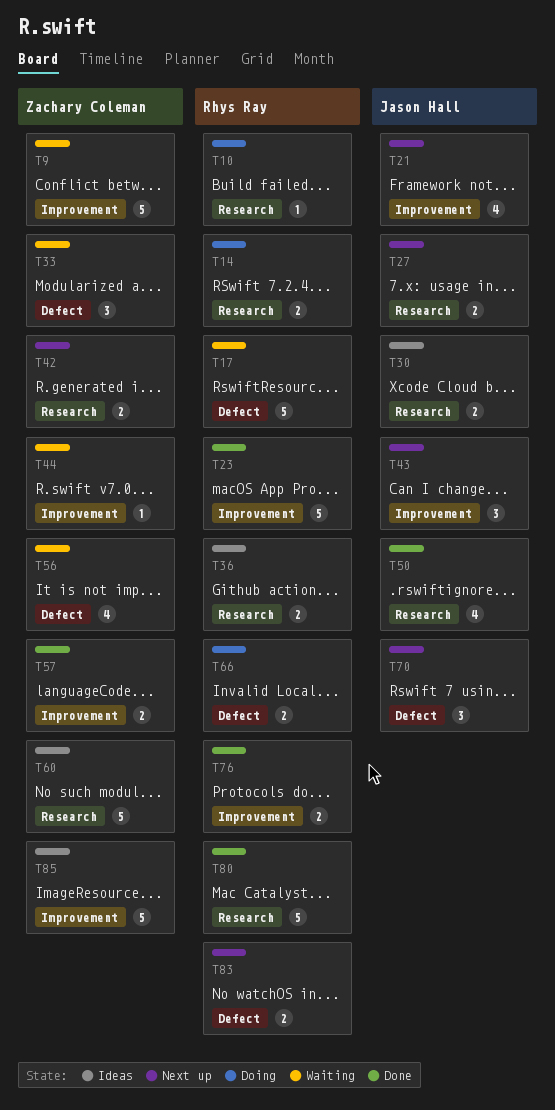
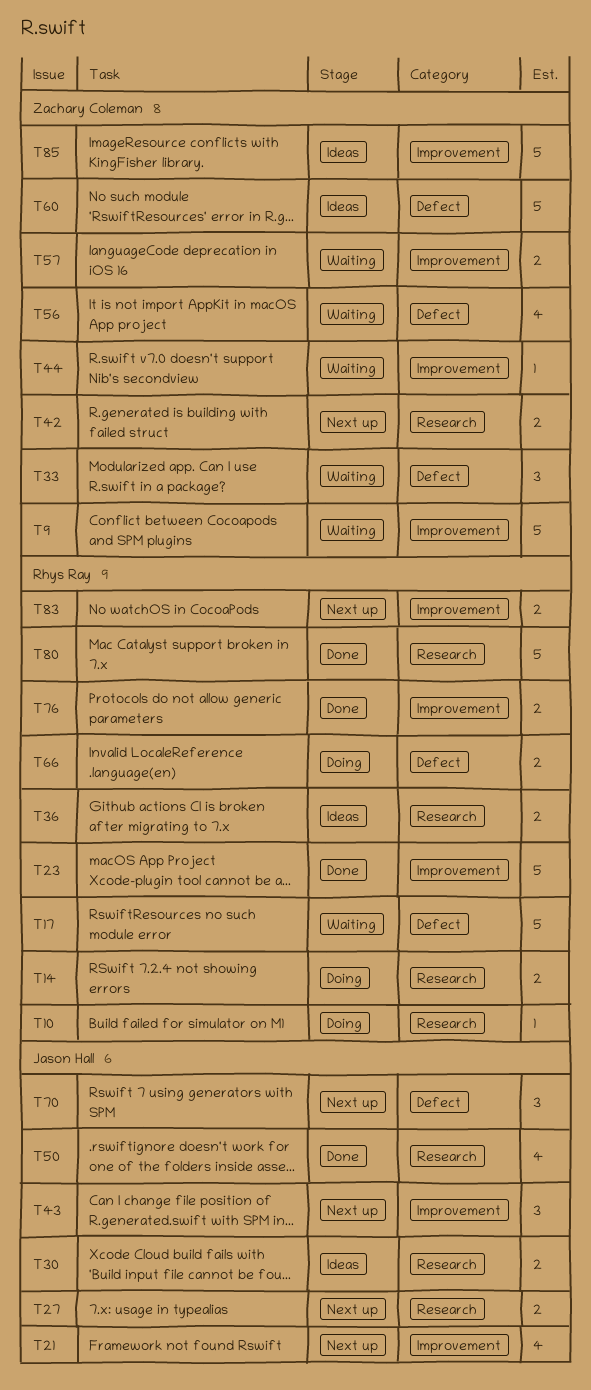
T57, status: Done -> Waiting
T60, label: Research -> Defect
T83, label: Defect -> Improvement

